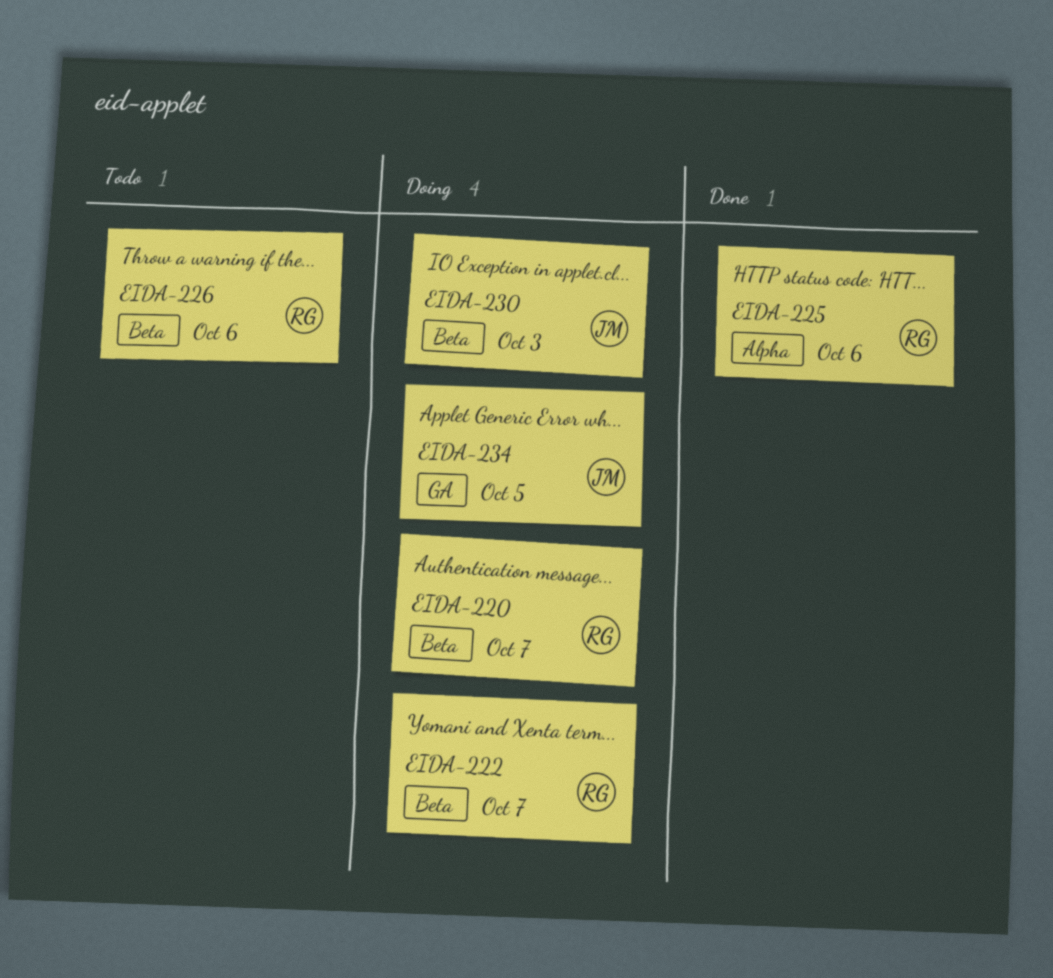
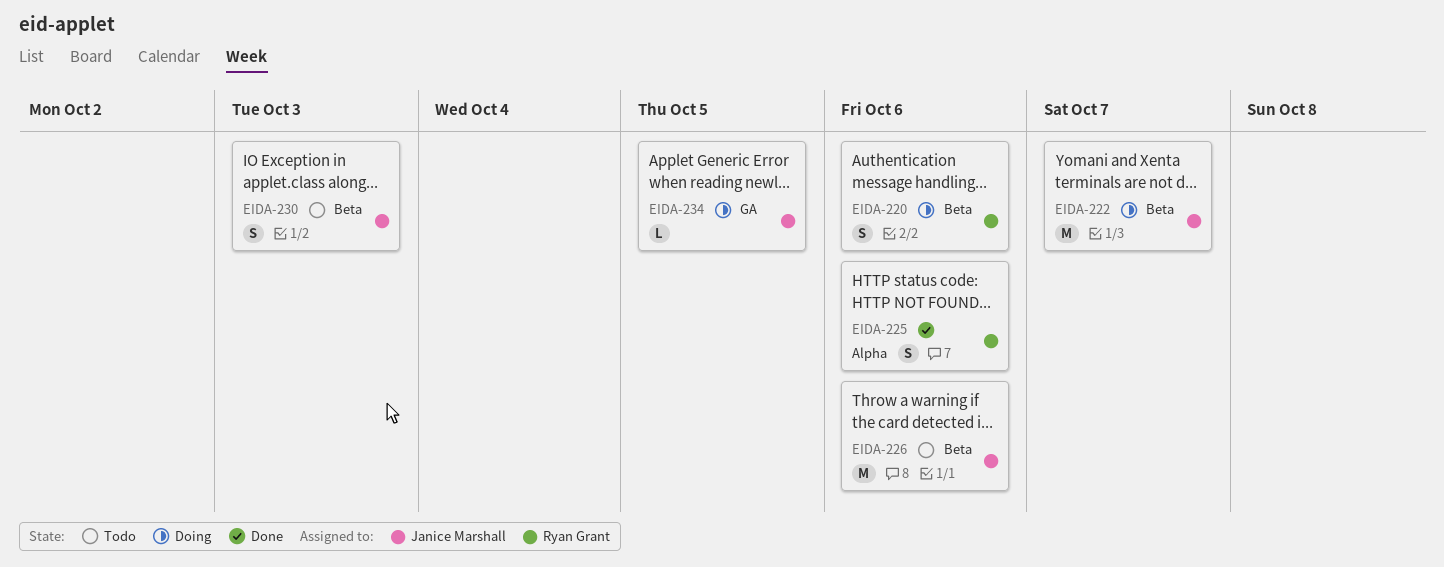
EIDA-220, due: Oct 7 -> Oct 6
EIDA-222, owner: Ryan Grant -> Janice Marshall
EIDA-226, owner: Ryan Grant -> Janice Marshall
EIDA-230, status: Doing -> Todo

